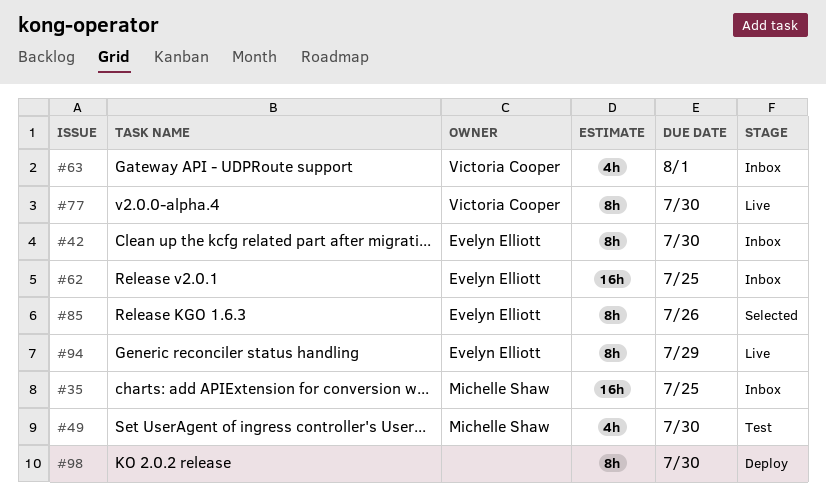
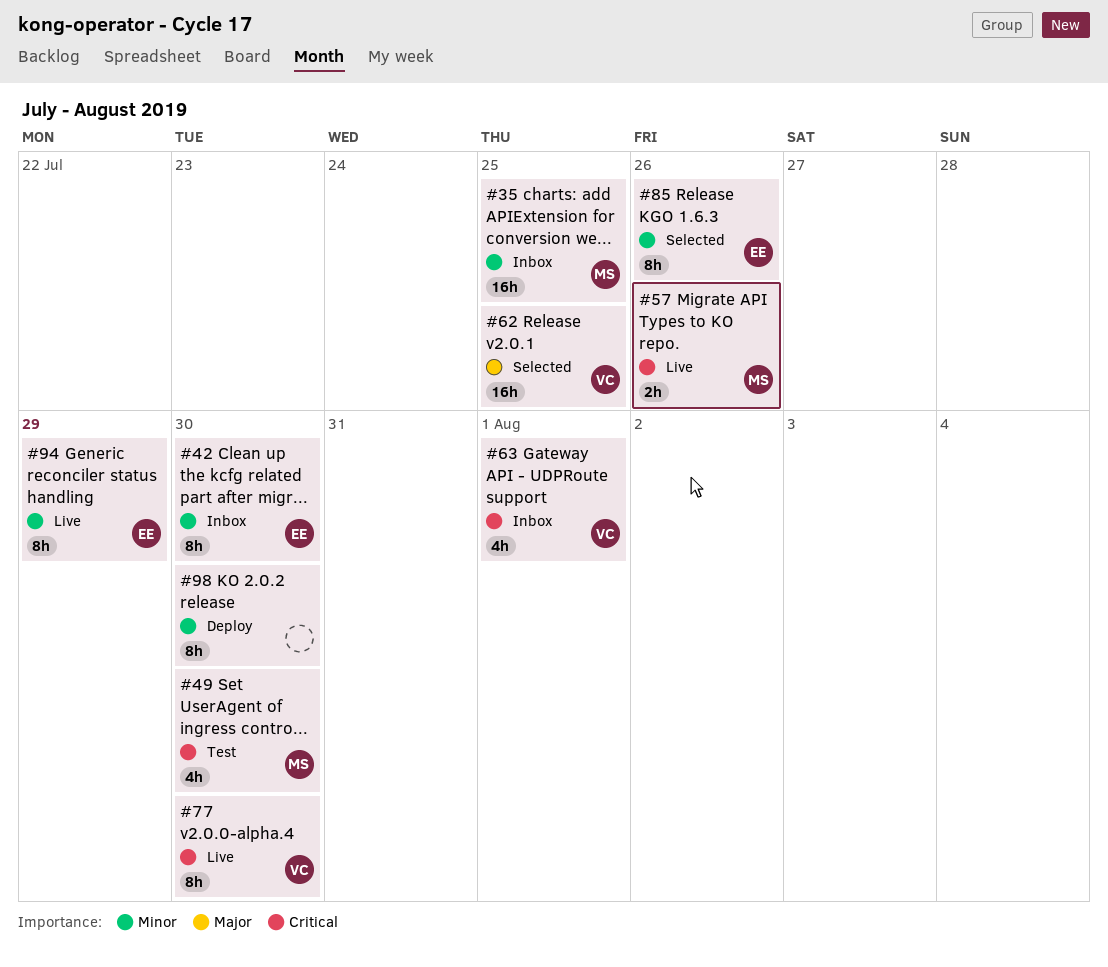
#57: none -> present
#62, status: Inbox -> Selected
#62, owner: Evelyn Elliott -> Victoria Cooper

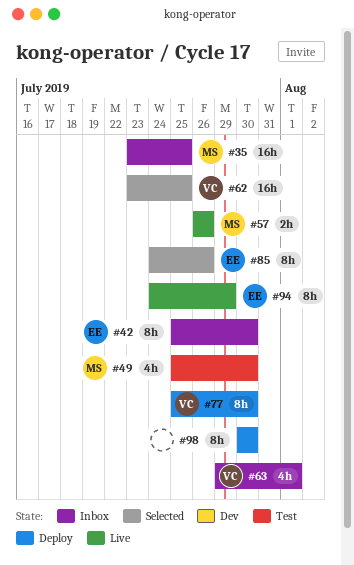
#77, status: Live -> Deploy

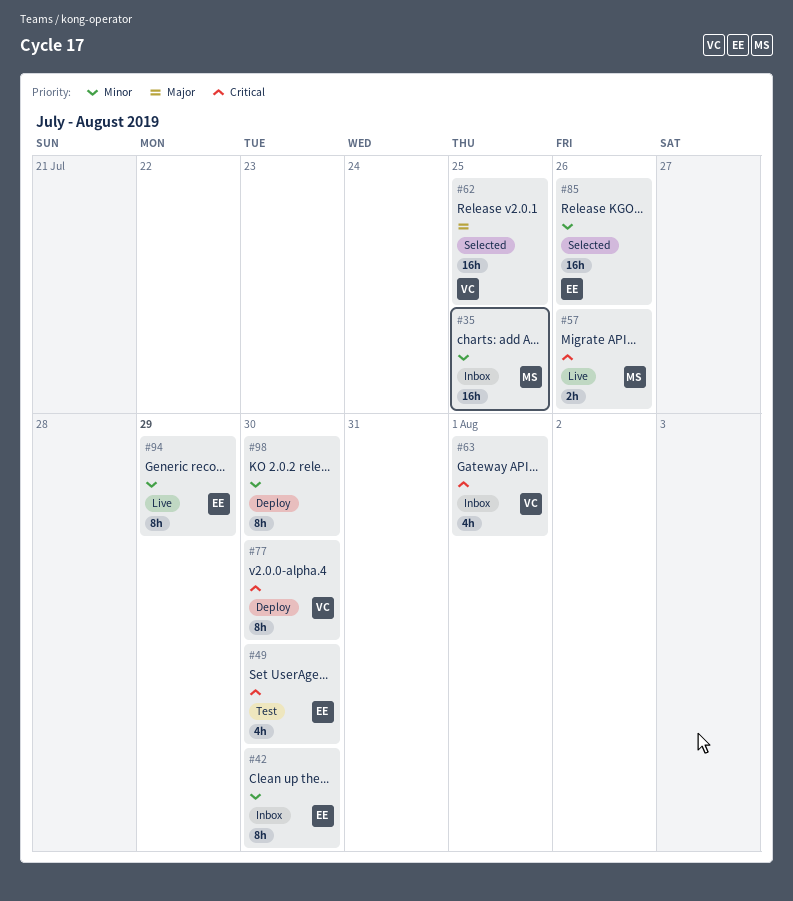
#49, owner: MS -> EE
#85, estimate: 8h -> 16h

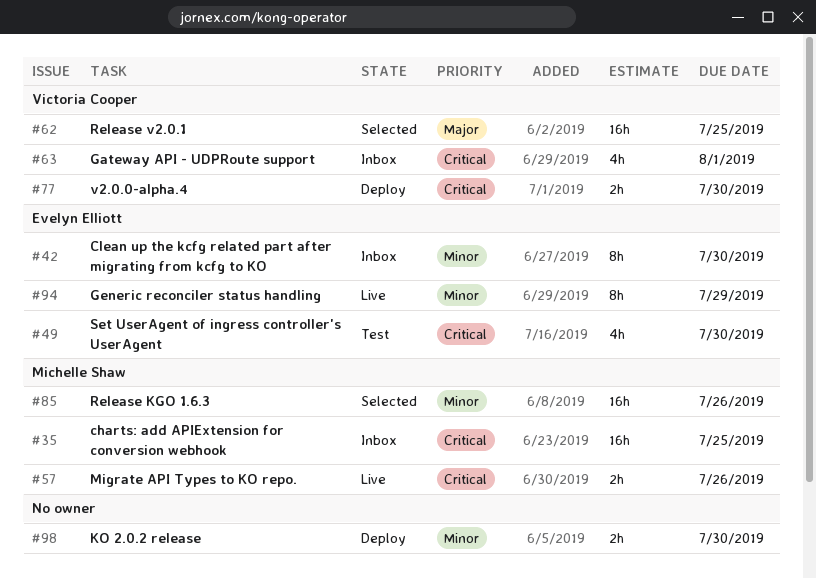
#35, priority: Minor -> Critical
#77, estimate: 8h -> 2h
#85, owner: Evelyn Elliott -> Michelle Shaw
#98, estimate: 8h -> 2h

